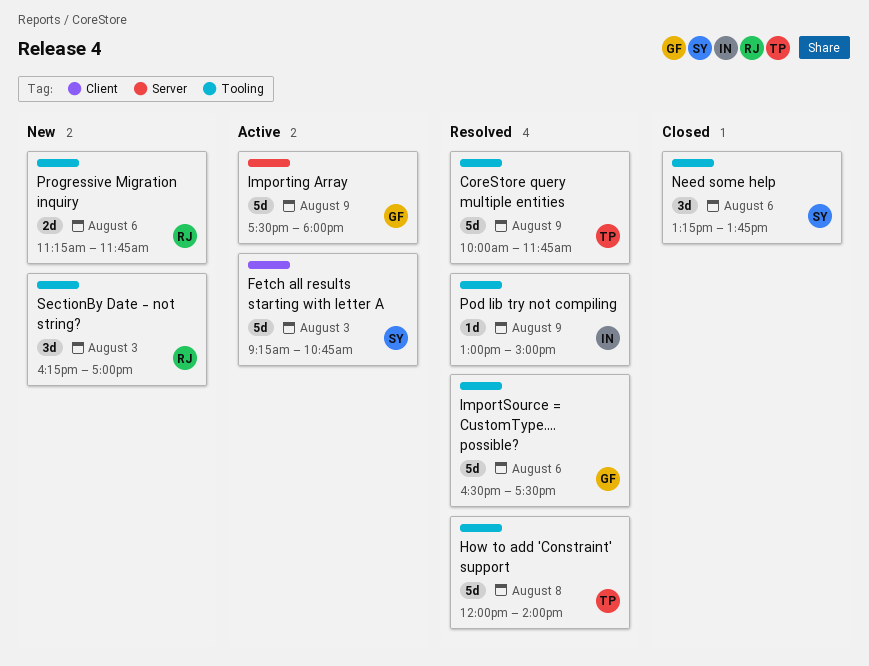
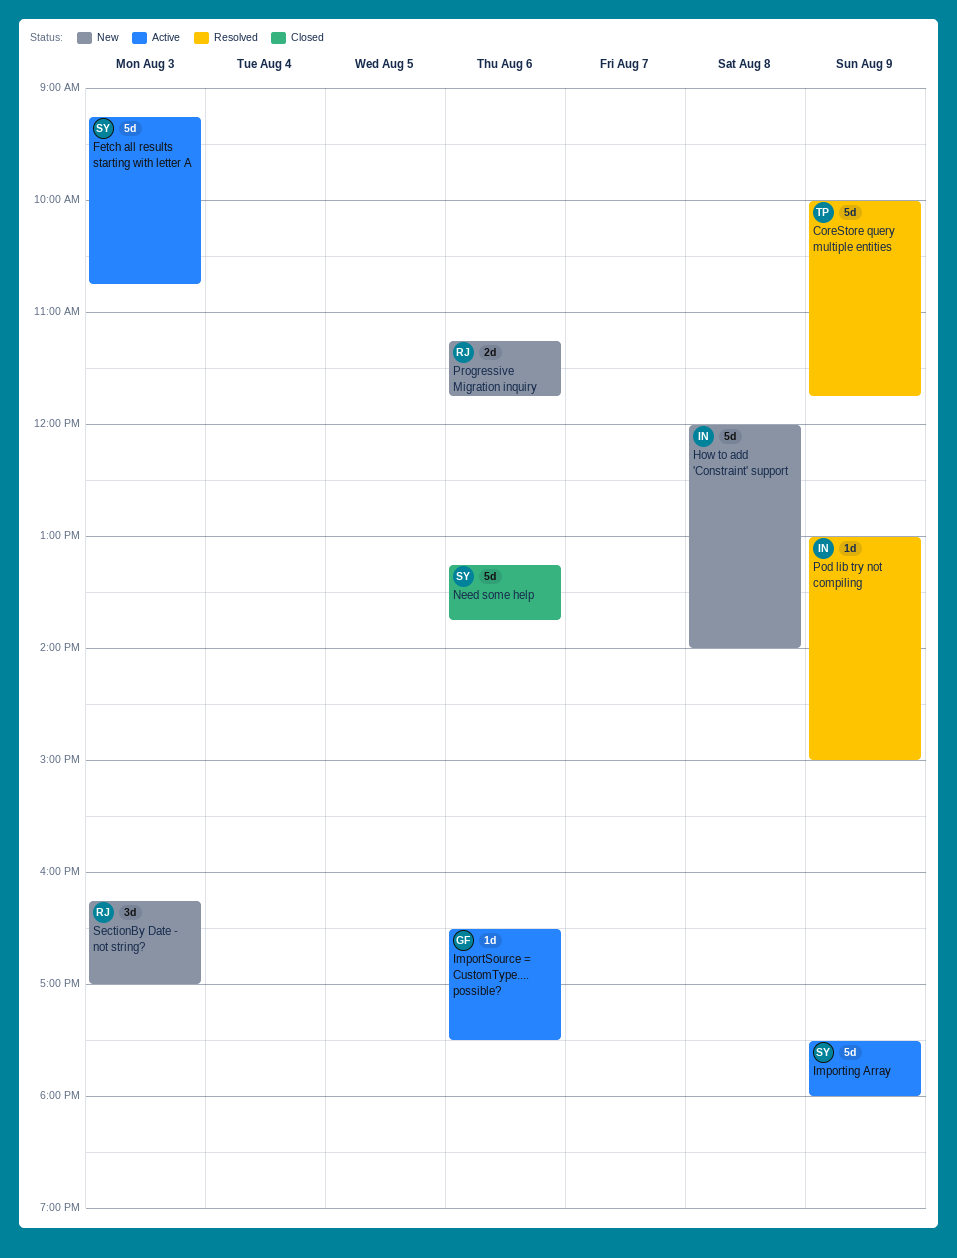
How to add 'Constraint' support, status: Resolved -> New
How to add 'Constraint' support, owner: TP -> IN
Importing Array, owner: GF -> SY
ImportSource = CustomType.... possible?, status: Resolved -> Active
ImportSource = CustomType.... possible?, estimate: 5d -> 1d
Need some help, estimate: 3d -> 5d

